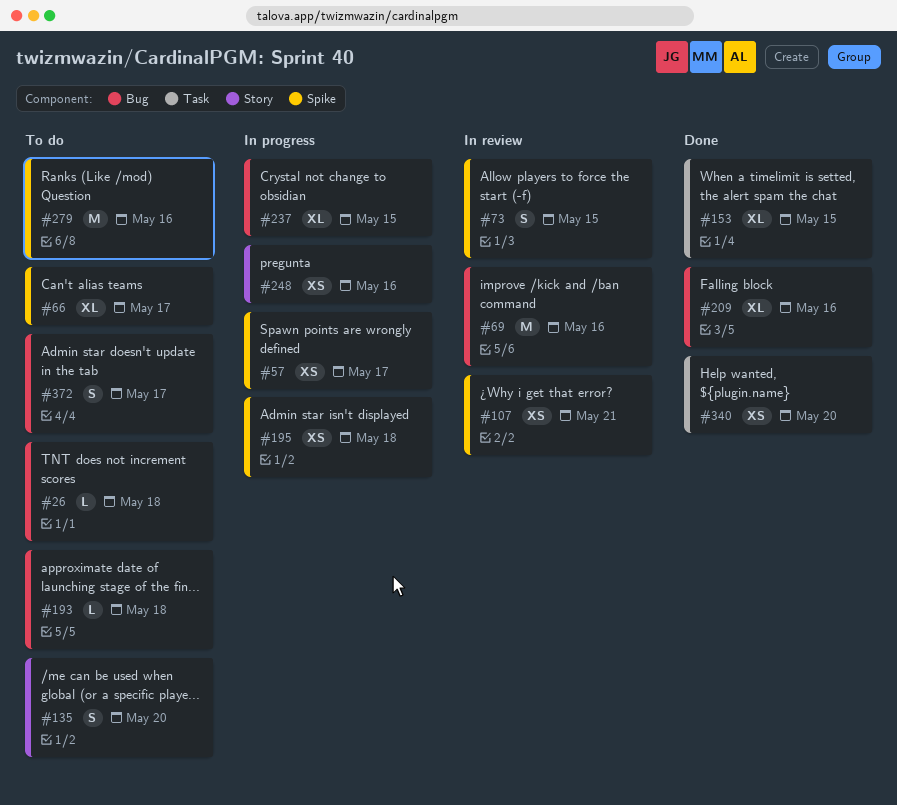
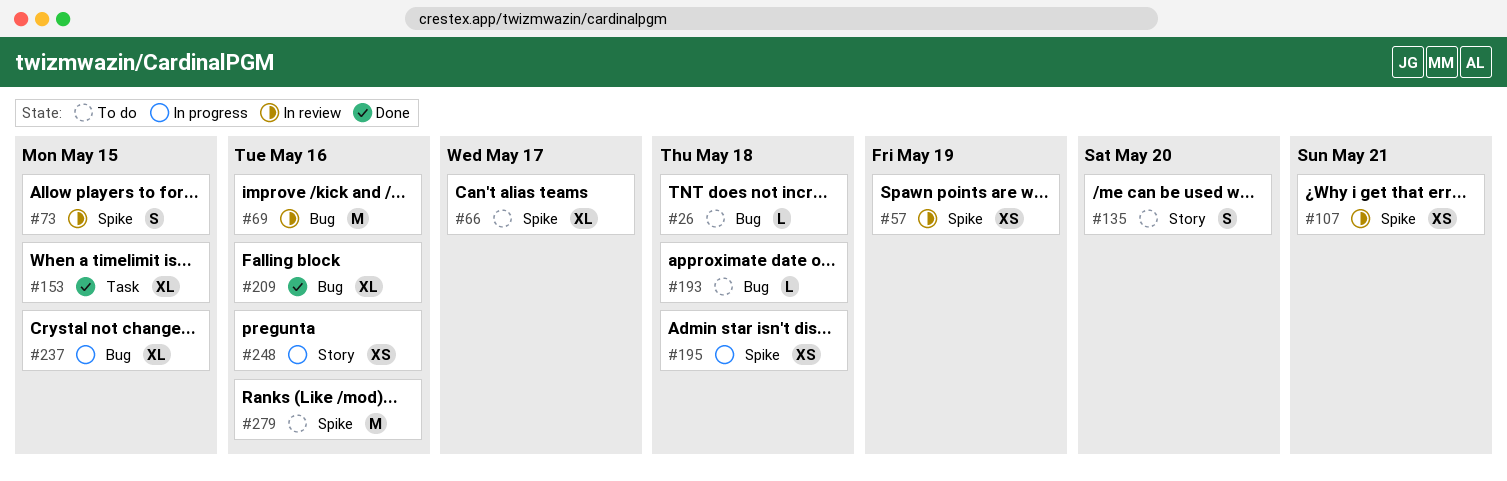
#57, status: In progress -> In review
#57, day: May 17 -> May 19
#340: present -> none
#372: present -> none

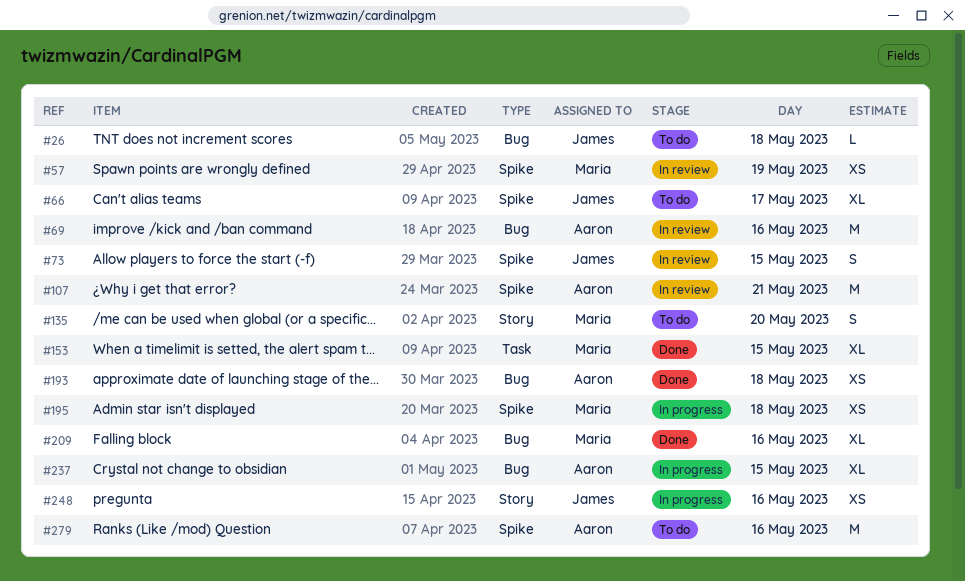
#107, estimate: XS -> M
#193, status: To do -> Done
#193, estimate: L -> XS

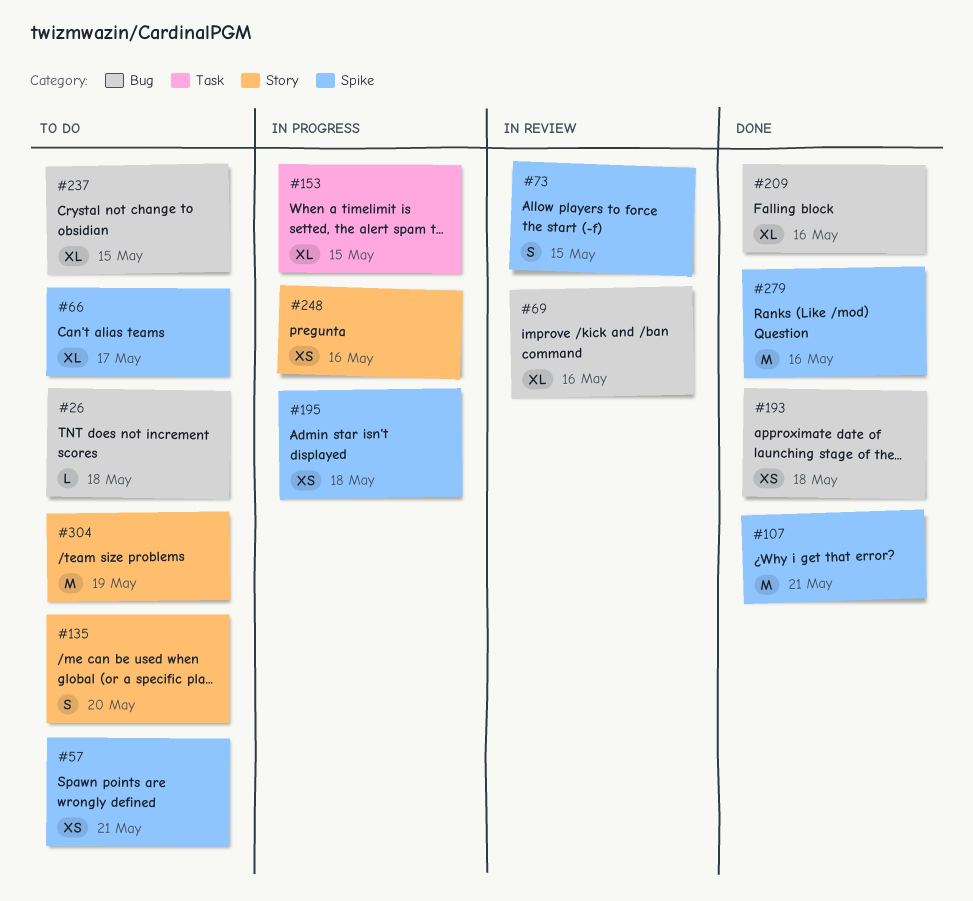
#57, status: In review -> To do
#57, day: May 19 -> May 21
#69, estimate: M -> XL
#107, status: In review -> Done
#153, status: Done -> In progress
#237, status: In progress -> To do
#279, status: To do -> Done
#304: none -> present

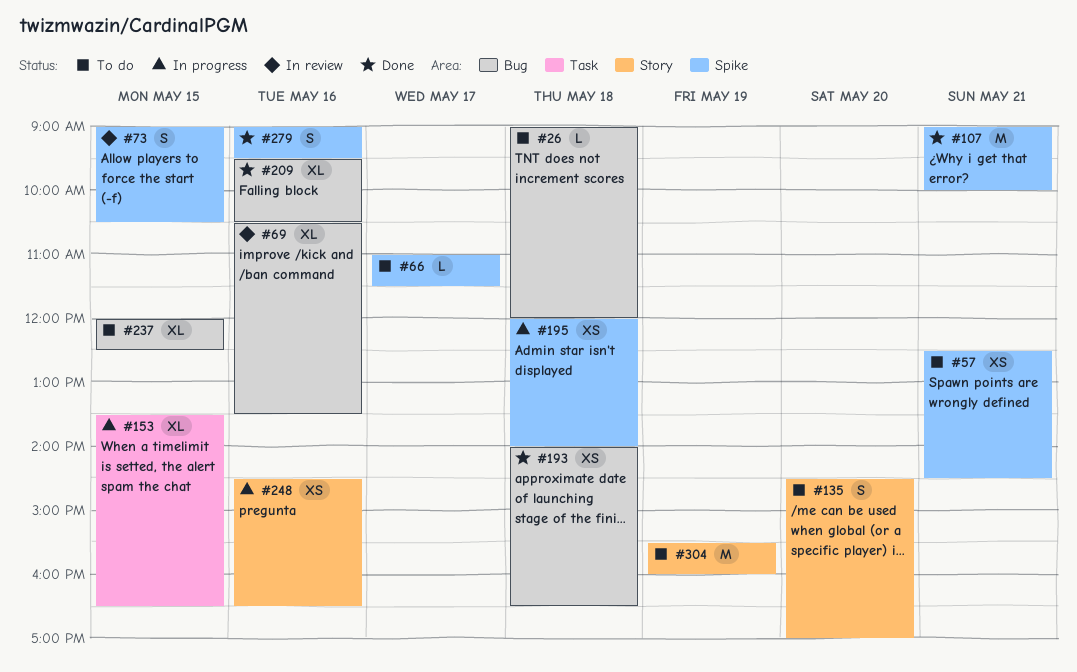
#66, estimate: XL -> L
#279, estimate: M -> S

